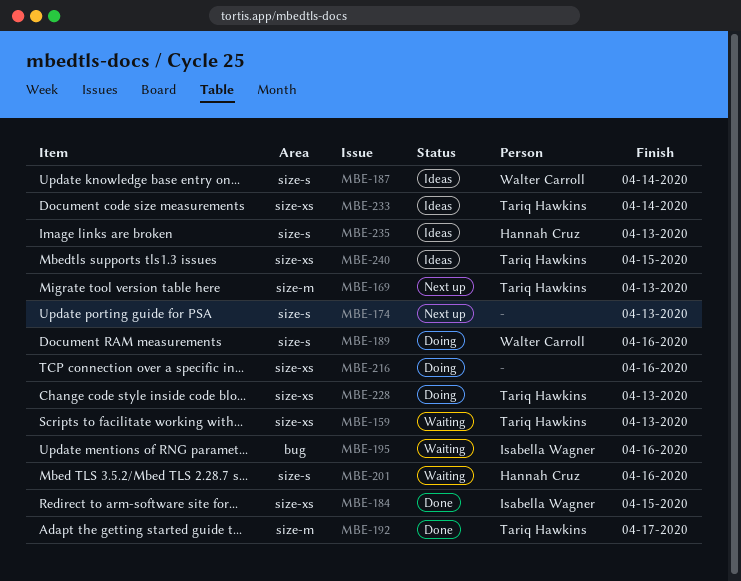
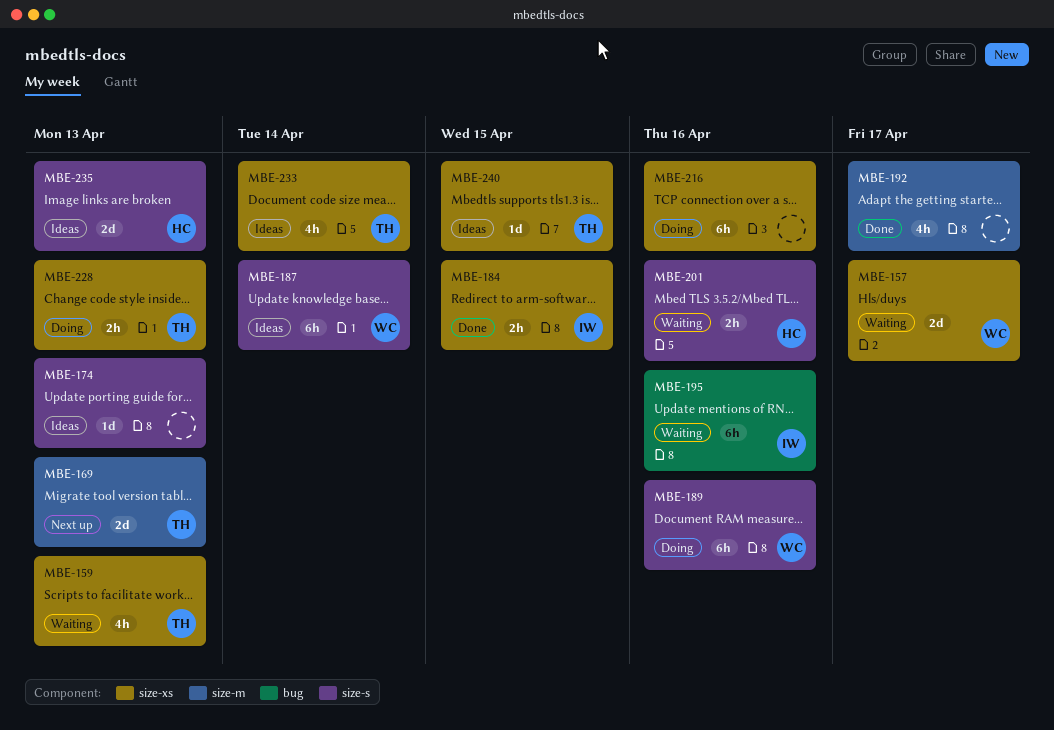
MBE-157: none -> present
MBE-174, status: Next up -> Ideas
MBE-192, owner: Tariq Hawkins -> none

